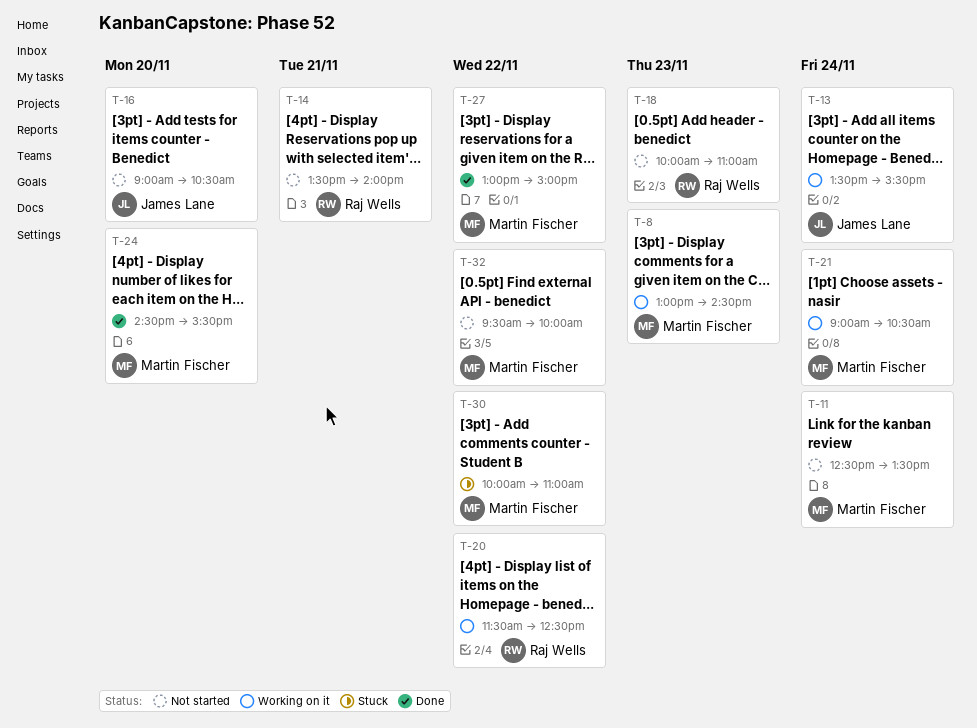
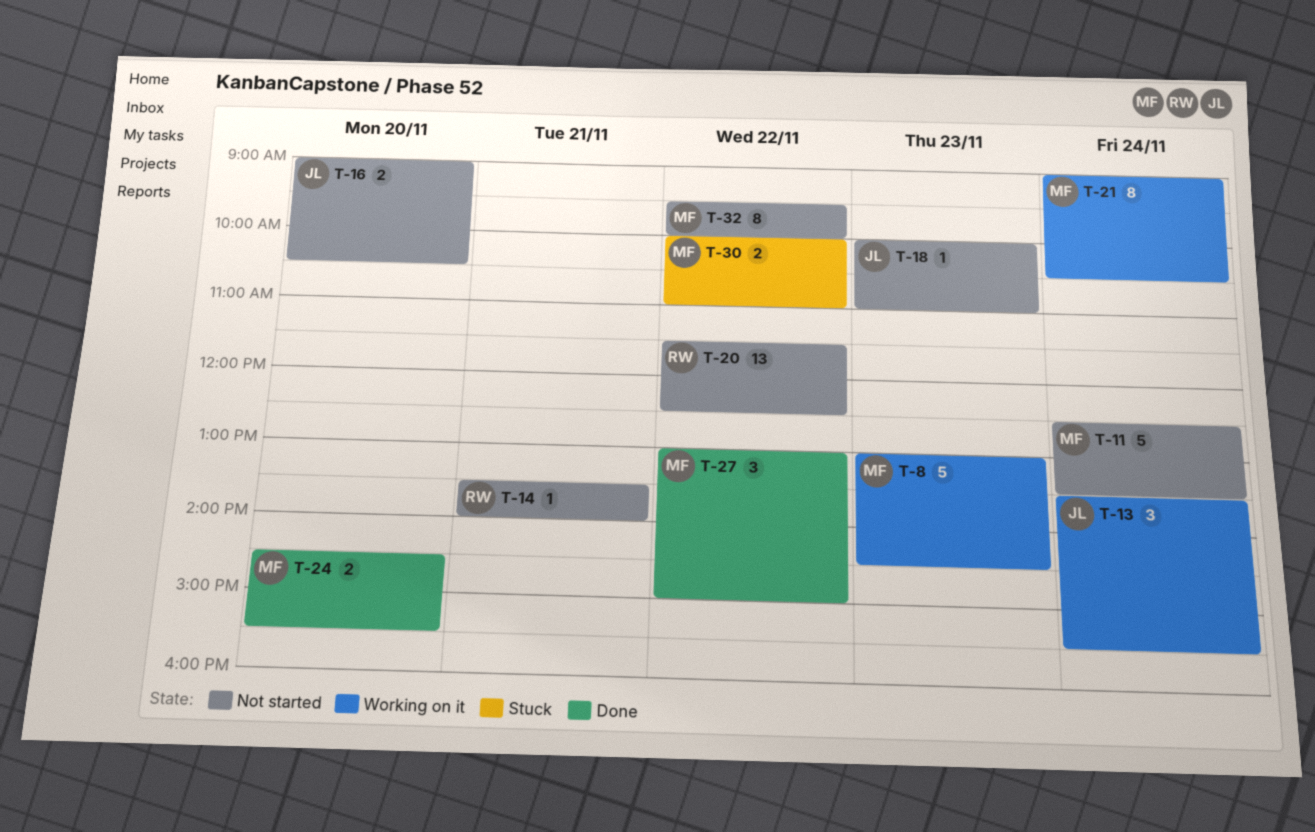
T-18, owner: Raj Wells -> James Lane
T-20, status: Working on it -> Not started

